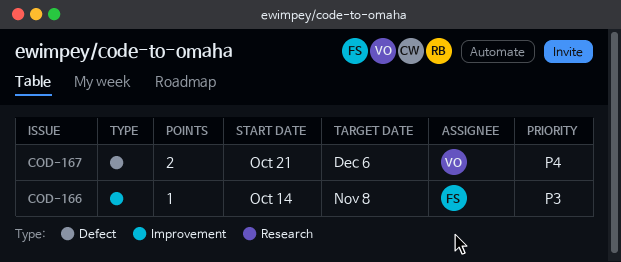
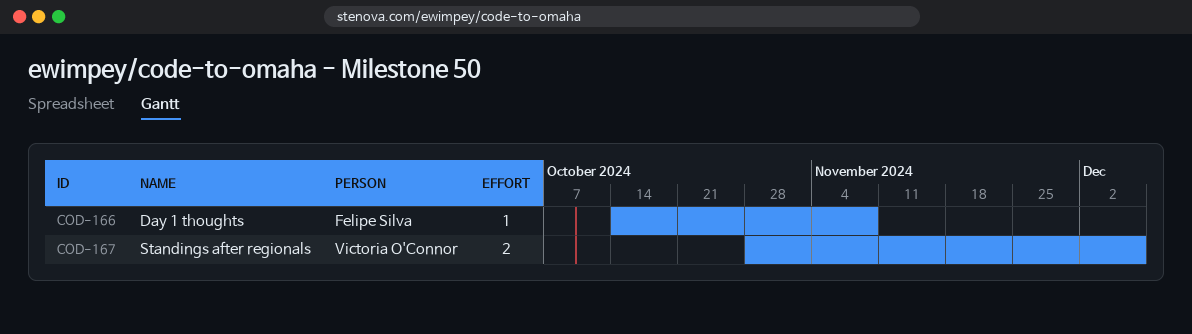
COD-167, start: Oct 21 -> Oct 28

